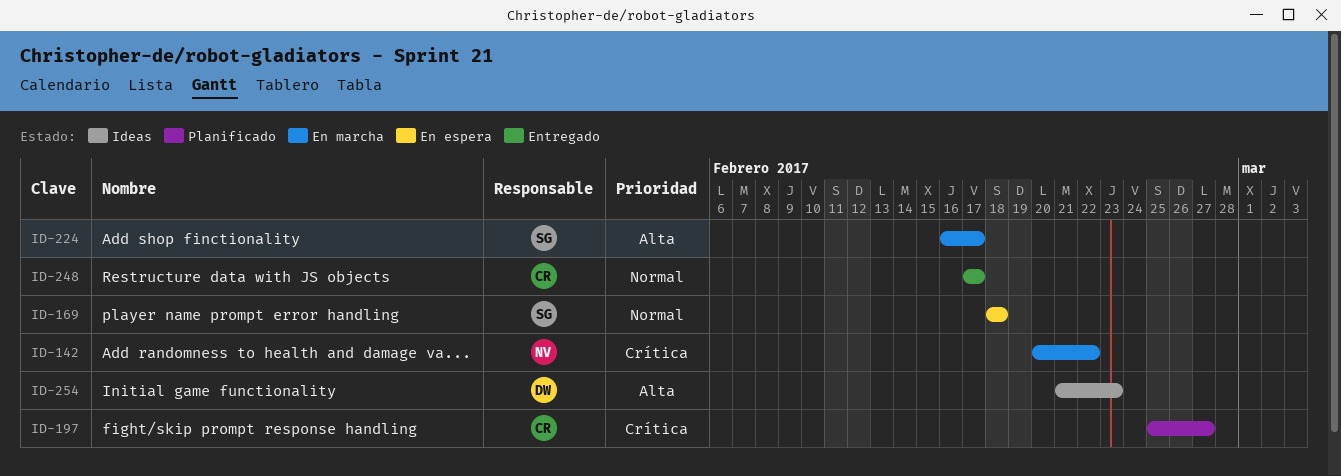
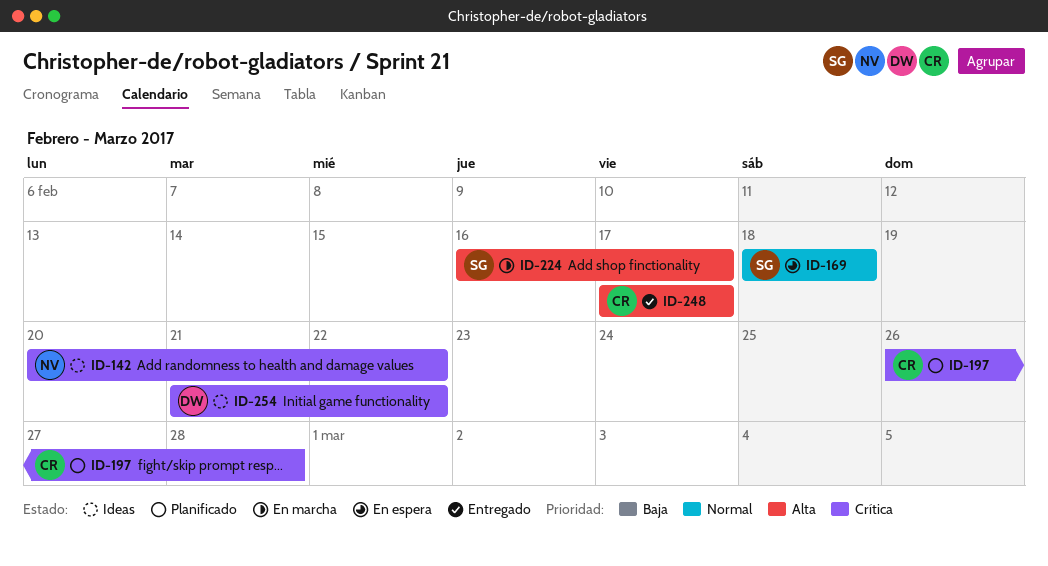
ID-142, status: En marcha -> Ideas
ID-197, start: Feb 25 -> Feb 26
ID-197, due: Feb 27 -> Feb 28
ID-248, priority: Normal -> Alta
ID-254, priority: Alta -> Crítica
ID-254, due: Feb 23 -> Feb 22

